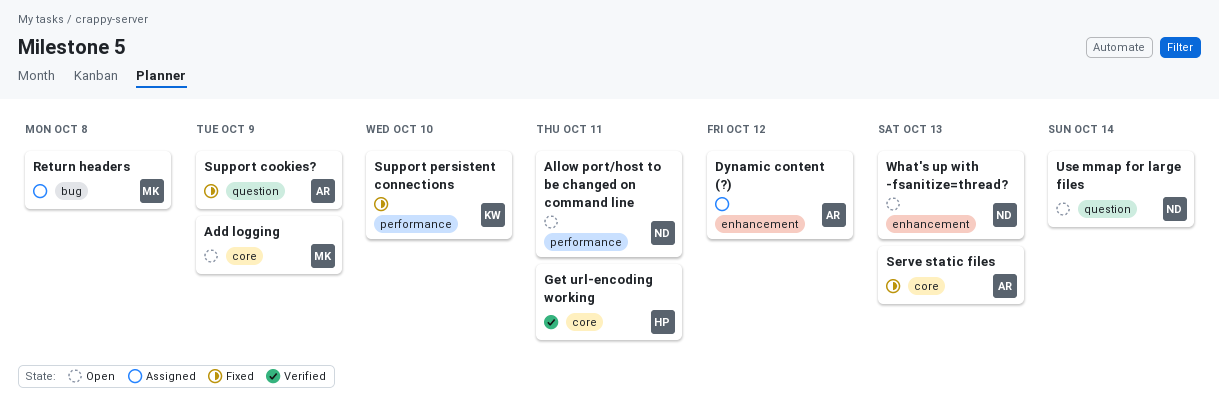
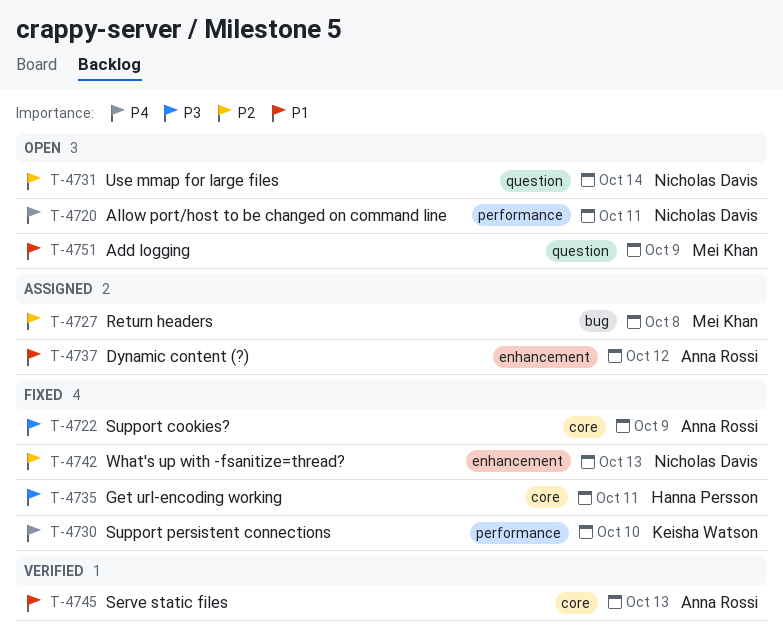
Add logging, label: core -> question
Get url-encoding working, status: Verified -> Fixed
Serve static files, status: Fixed -> Verified
Support cookies?, label: question -> core
What's up with -fsanitize=thread?, status: Open -> Fixed

